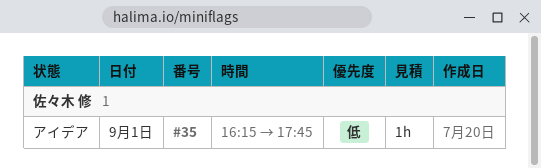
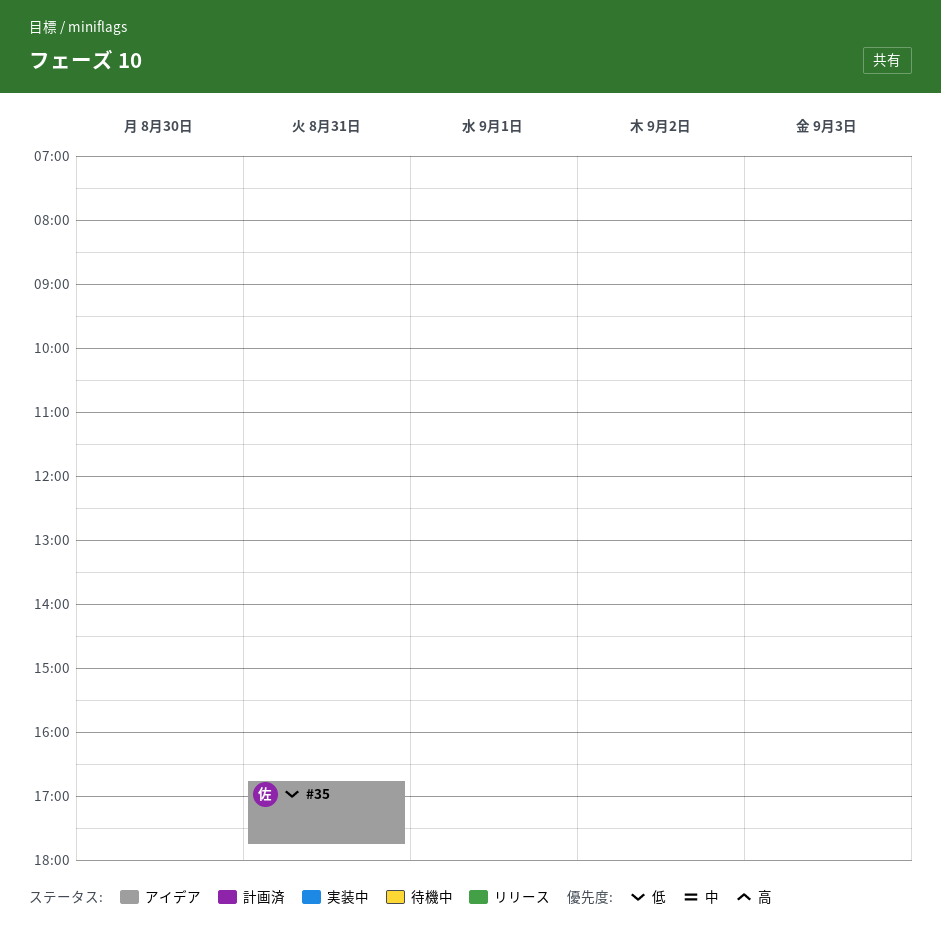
#35, day: Sep 1 -> Aug 31
#35, begins: 16:15 -> 16:45

